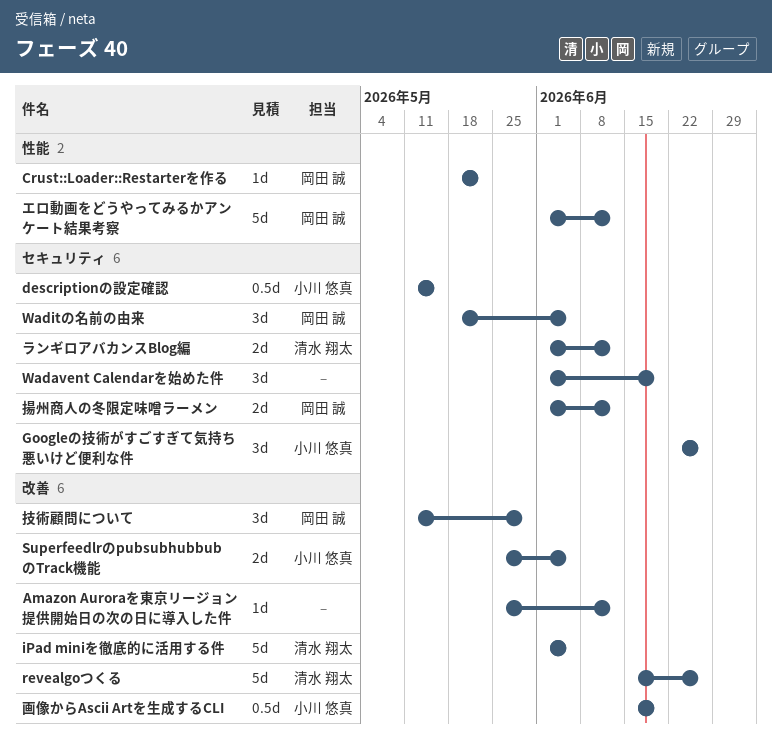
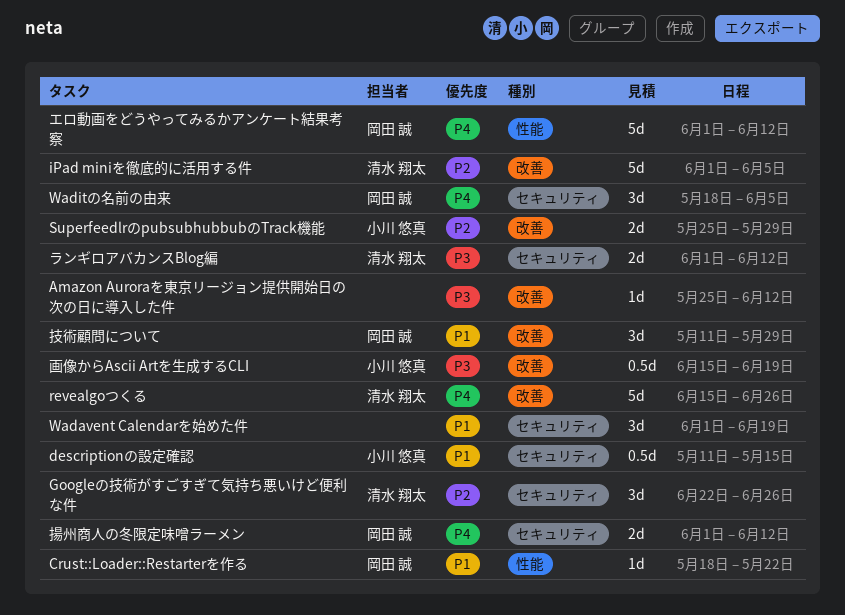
Googleの技術がすごすぎて気持ち悪いけど便利な件, owner: 小川 悠真 -> 清水 翔太
SuperfeedlrのpubsubhubbubのTrack機能, due: Jun 5 -> May 29

